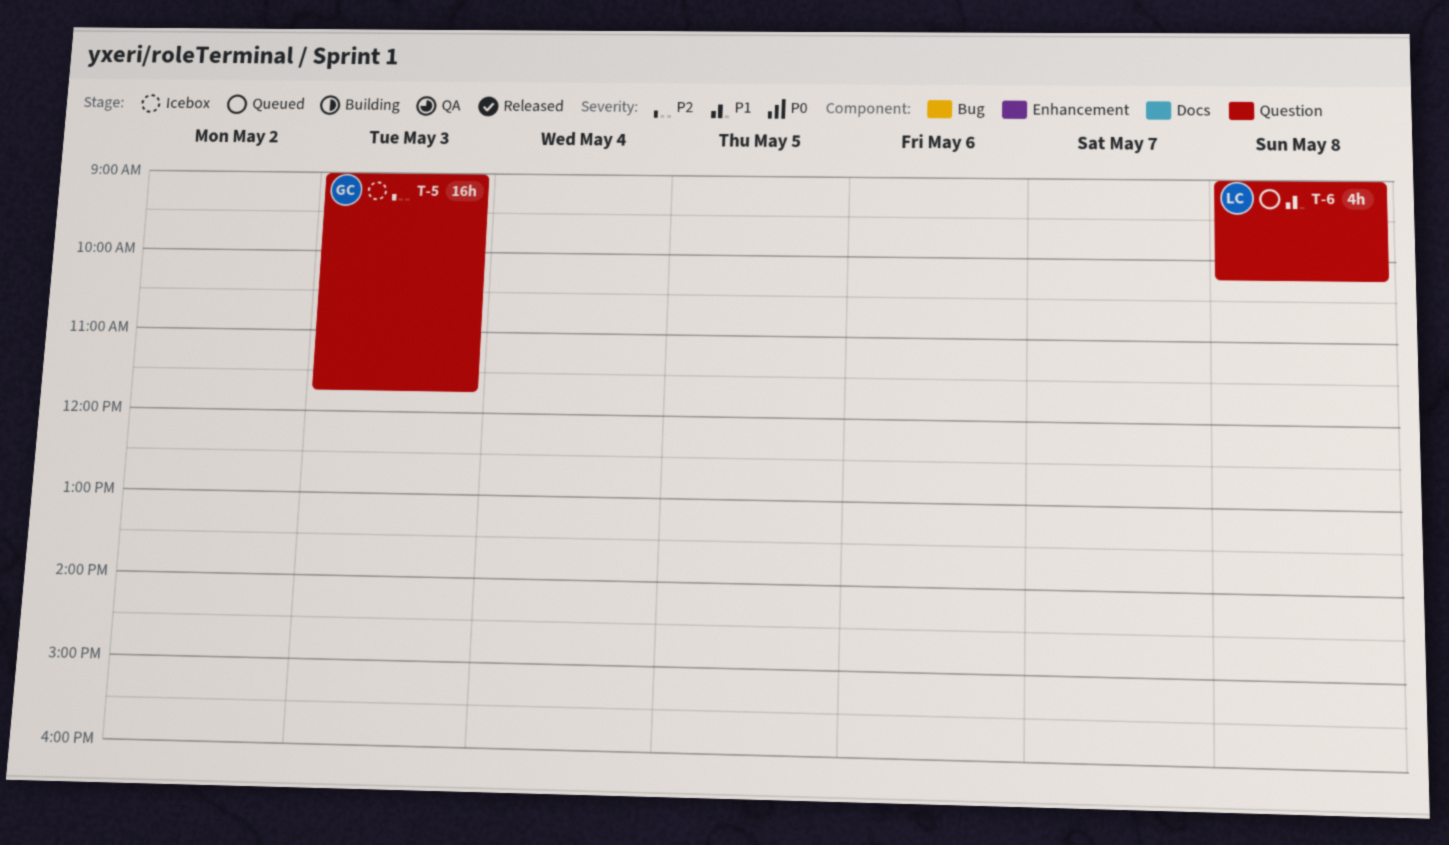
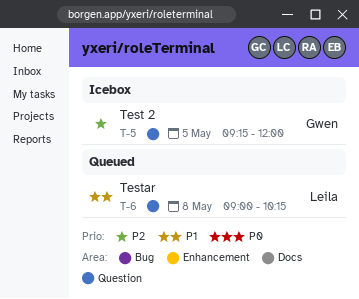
T-5, day: May 3 -> May 5
T-5, begins: 09:00 -> 09:15
T-5, ends: 11:45 -> 12:00

